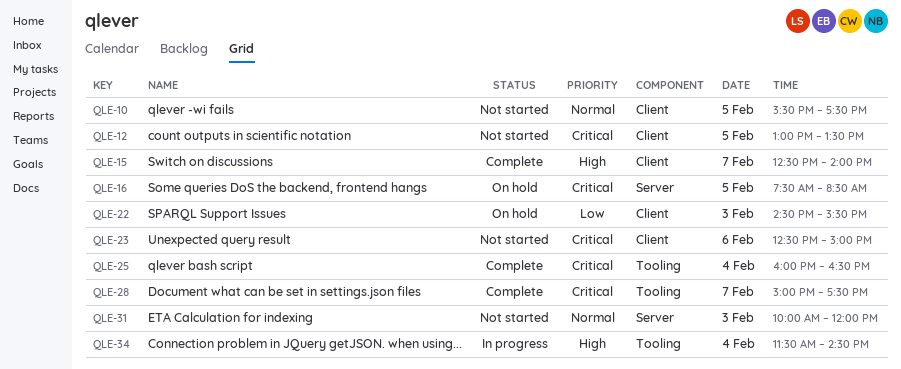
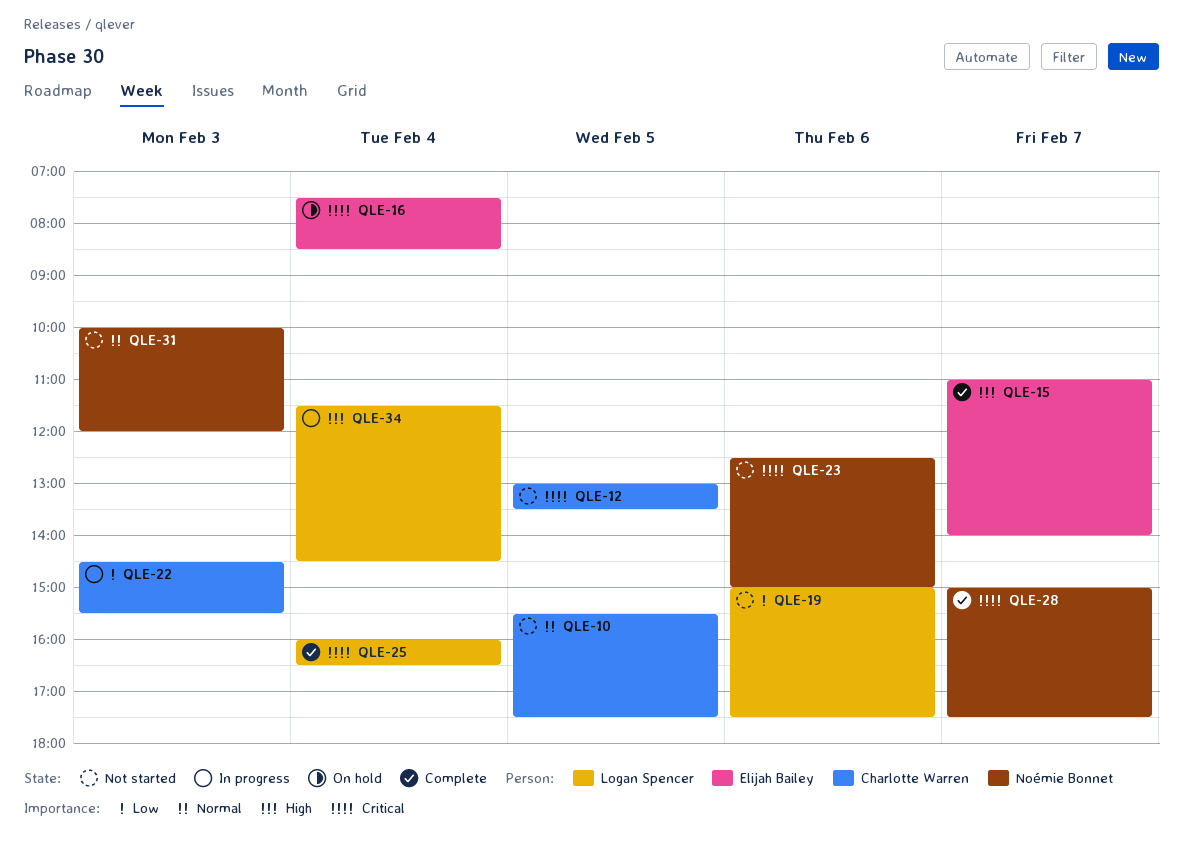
QLE-15, begins: 12:30 -> 11:00
QLE-16, day: Feb 5 -> Feb 4
QLE-19: none -> present
QLE-22, status: On hold -> In progress

